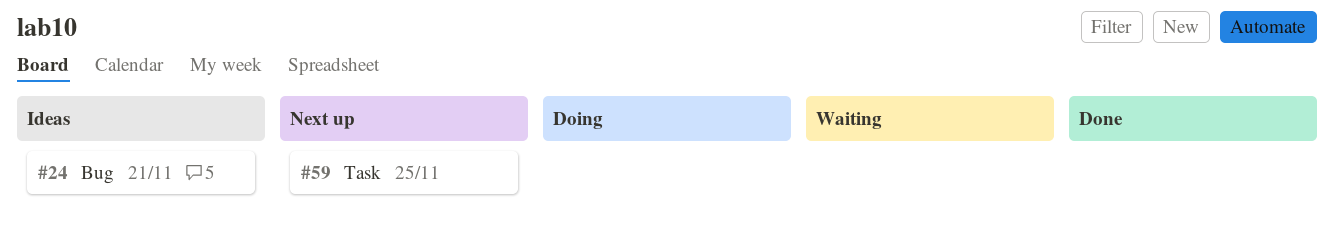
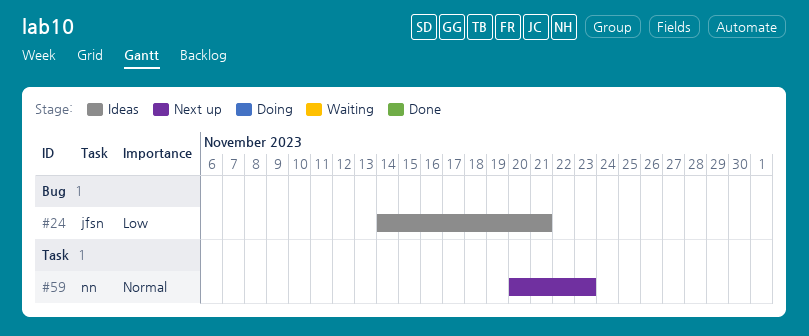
#59, due: Nov 25 -> Nov 23

